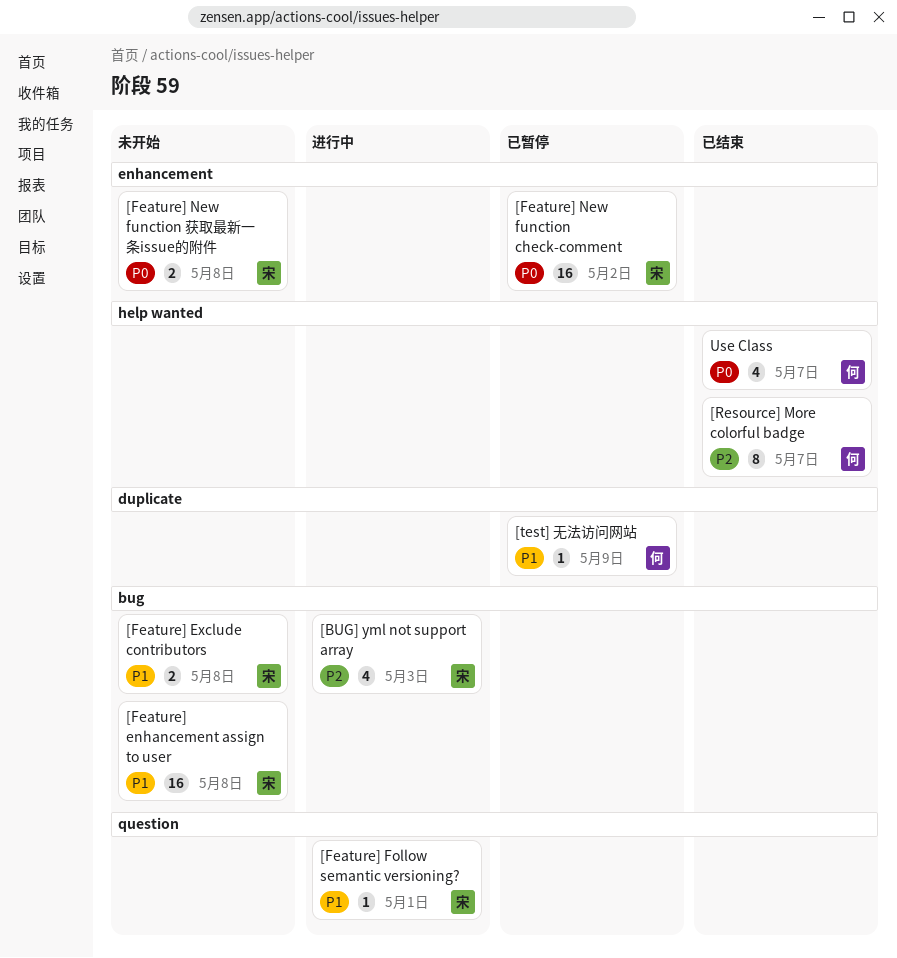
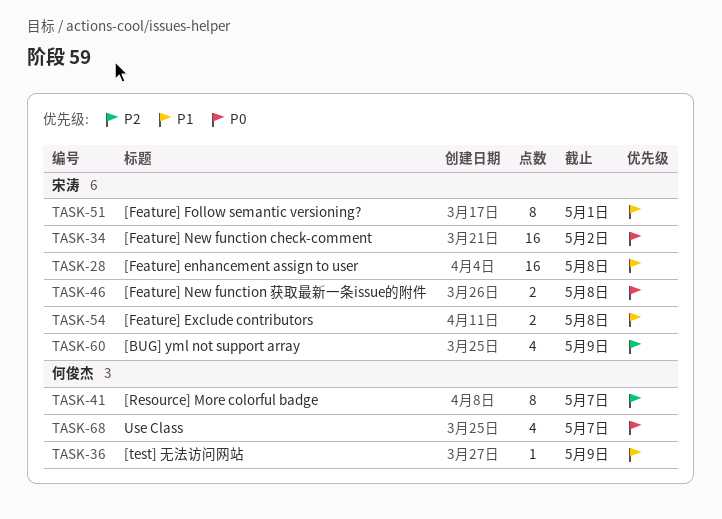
[BUG] yml not support array, due: May 3 -> May 9
[Feature] Follow semantic versioning?, estimate: 1 -> 8

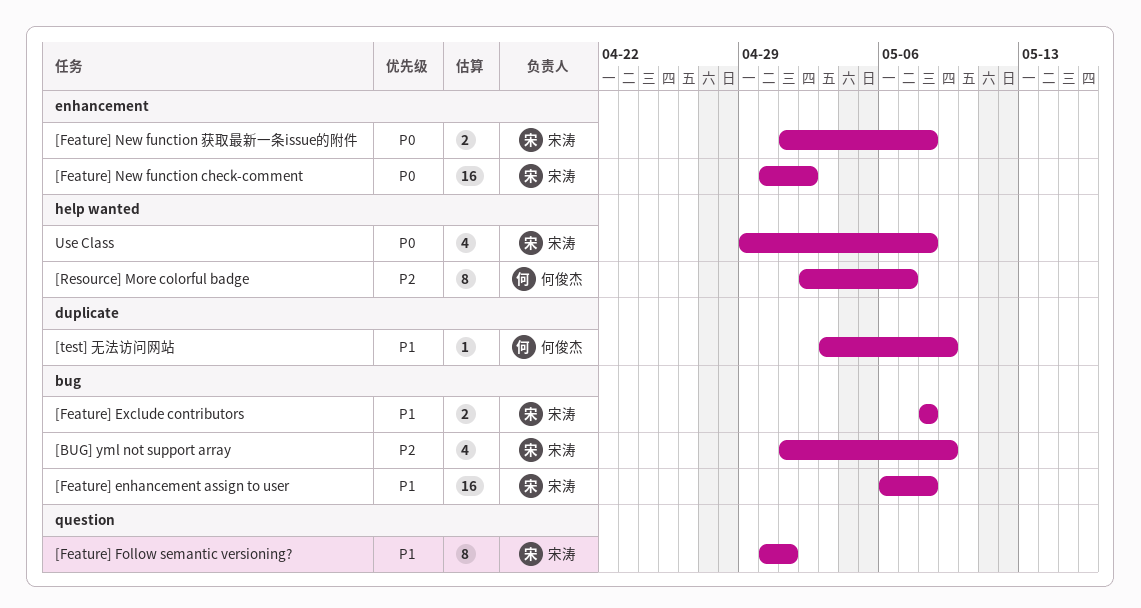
Use Class, owner: 何俊杰 -> 宋涛
Use Class, due: May 7 -> May 8

